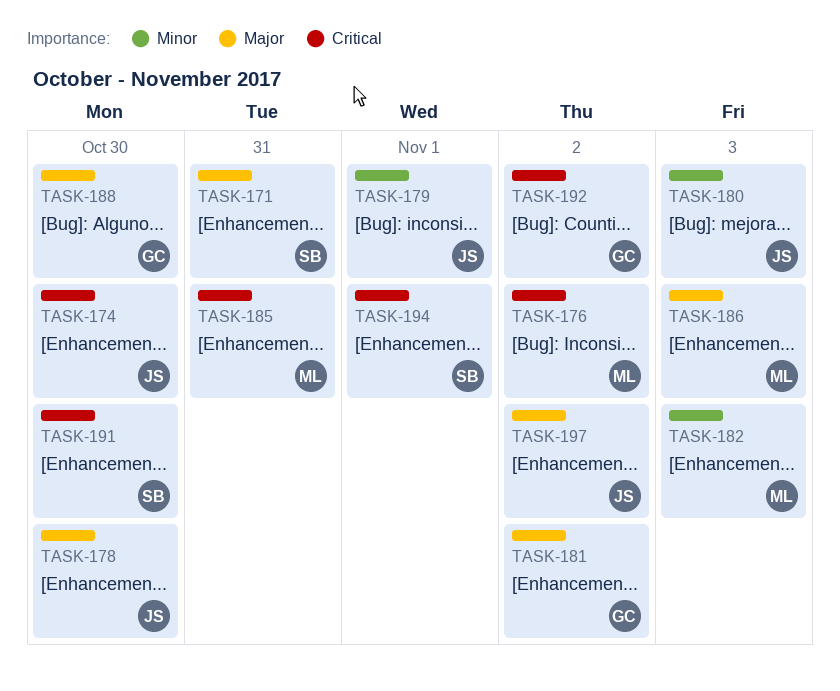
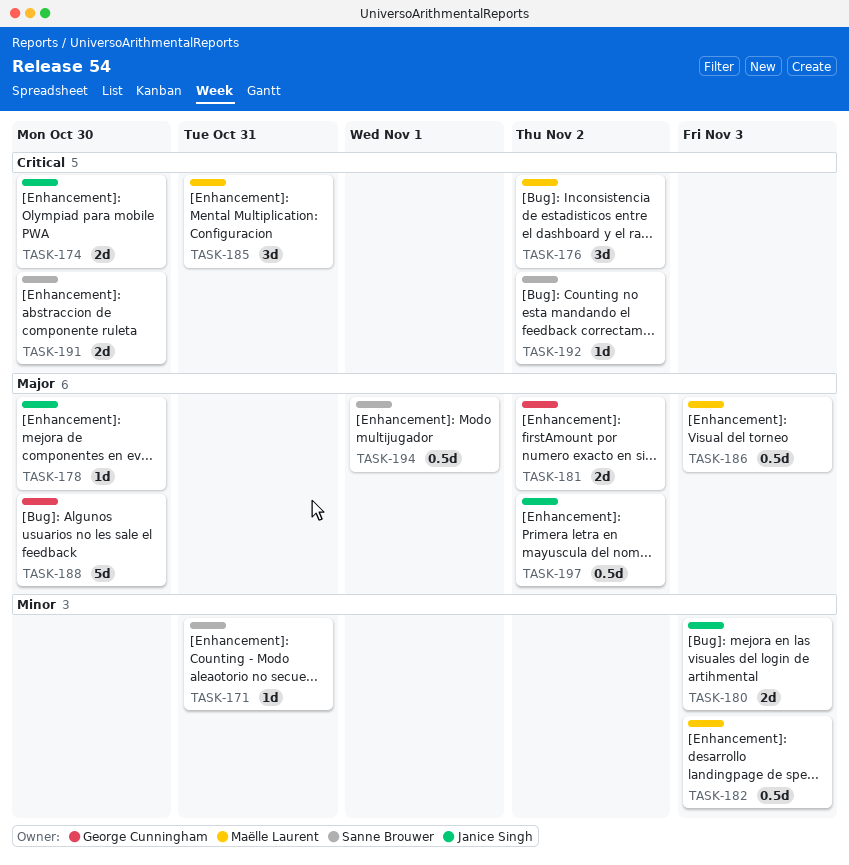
TASK-171, priority: Major -> Minor
TASK-179: present -> none
TASK-192, owner: George Cunningham -> Sanne Brouwer
TASK-194, priority: Critical -> Major

